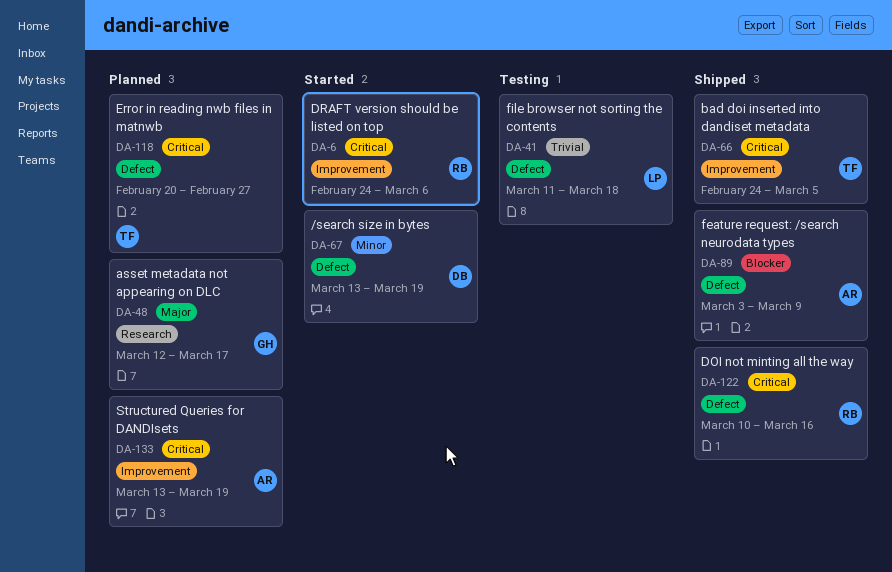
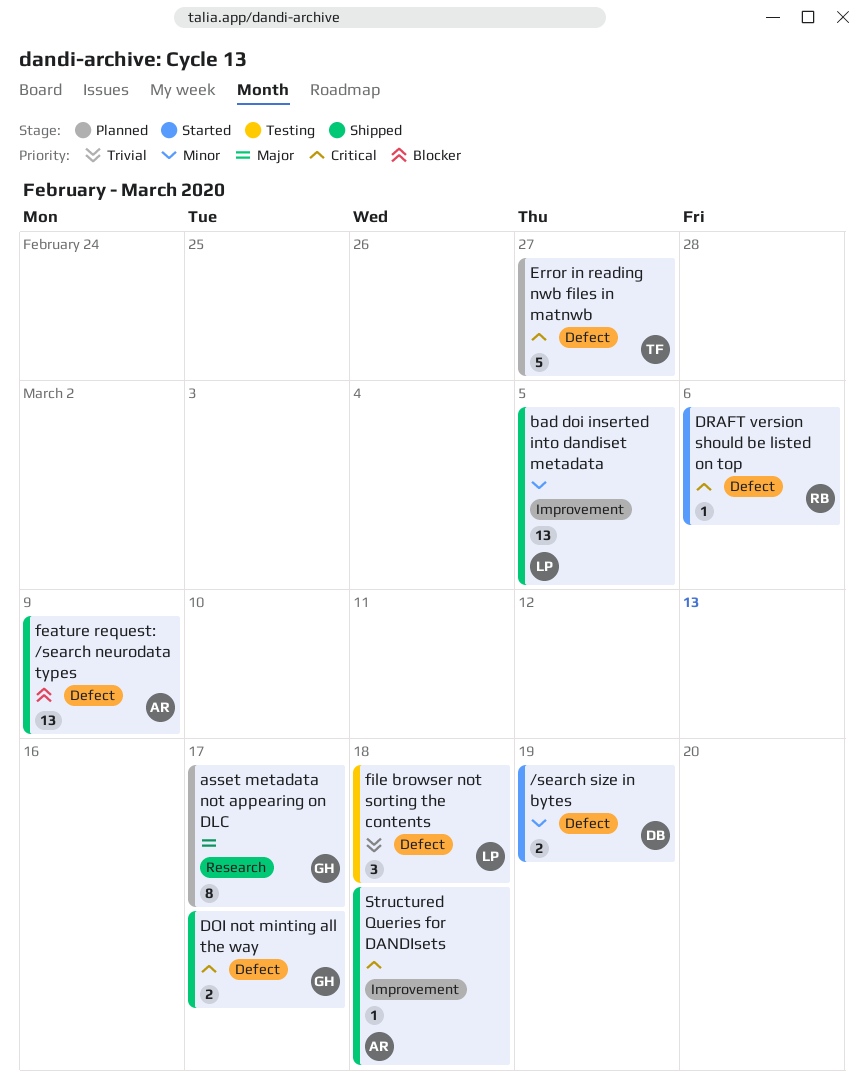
bad doi inserted into dandiset metadata, owner: TF -> LP
bad doi inserted into dandiset metadata, priority: Critical -> Minor
DOI not minting all the way, owner: RB -> GH
DOI not minting all the way, due: Mar 16 -> Mar 17
DRAFT version should be listed on top, label: Improvement -> Defect
Structured Queries for DANDIsets, status: Planned -> Shipped
Structured Queries for DANDIsets, due: Mar 19 -> Mar 18

